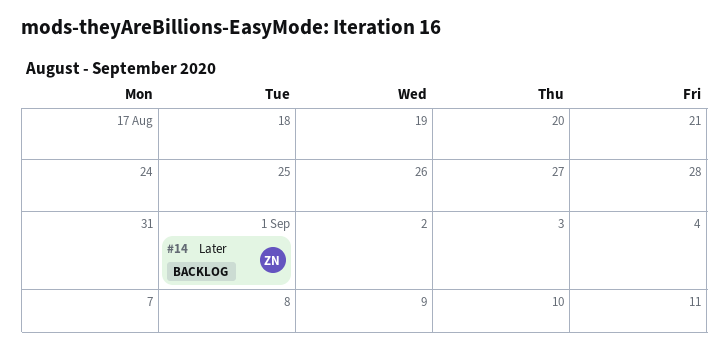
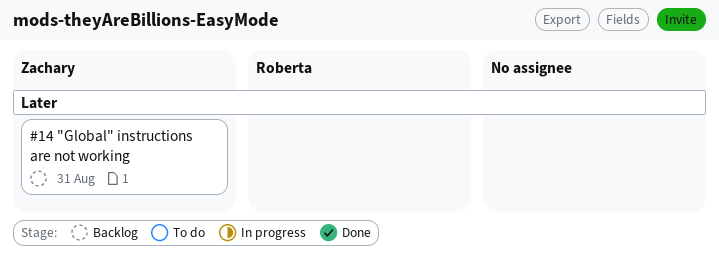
#14, due: Sep 1 -> Aug 31

